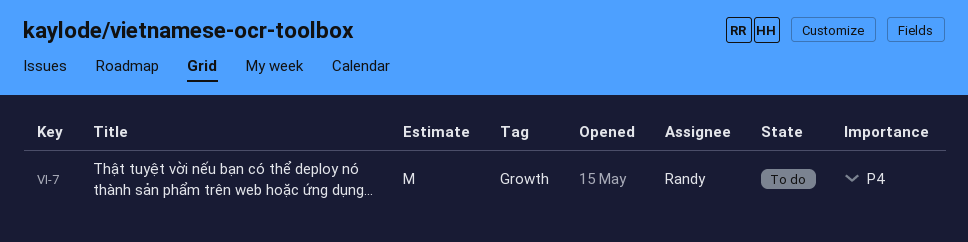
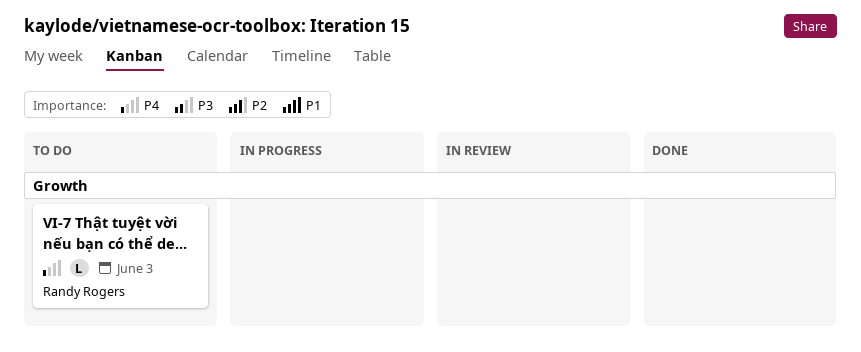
VI-7, estimate: M -> L

